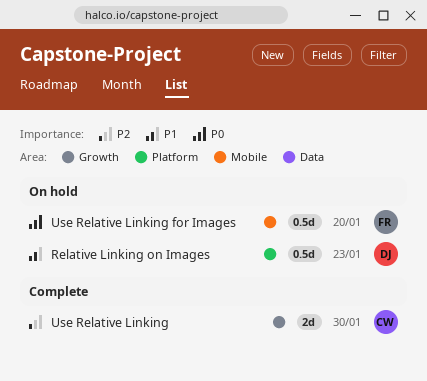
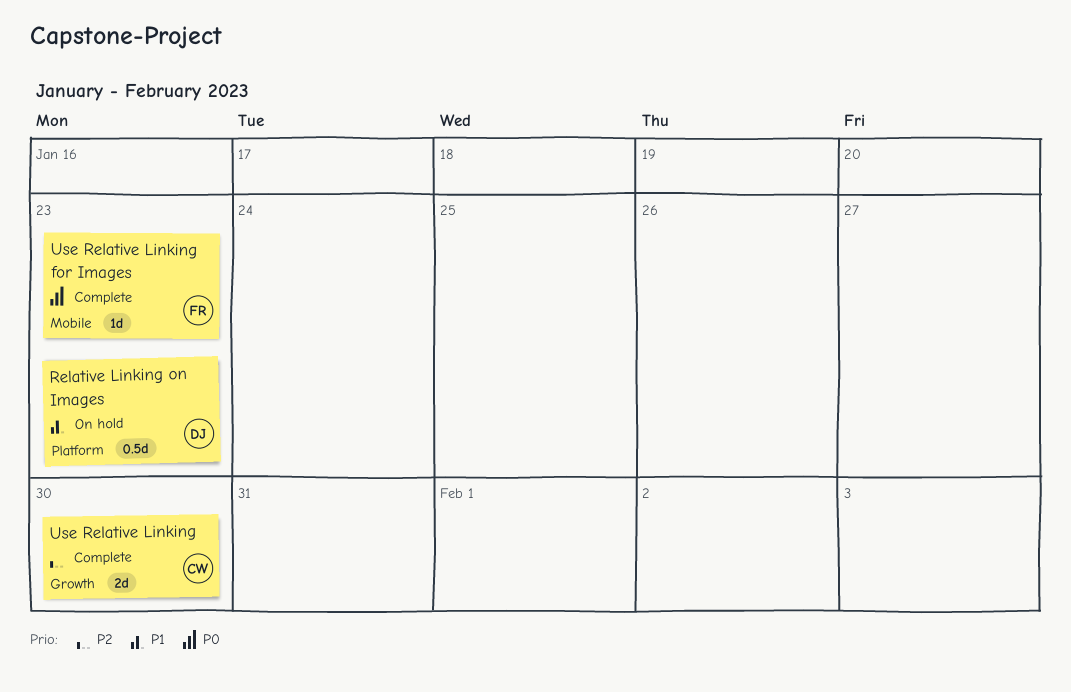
Use Relative Linking for Images, status: On hold -> Complete
Use Relative Linking for Images, estimate: 0.5d -> 1d
Use Relative Linking for Images, due: Jan 20 -> Jan 23

